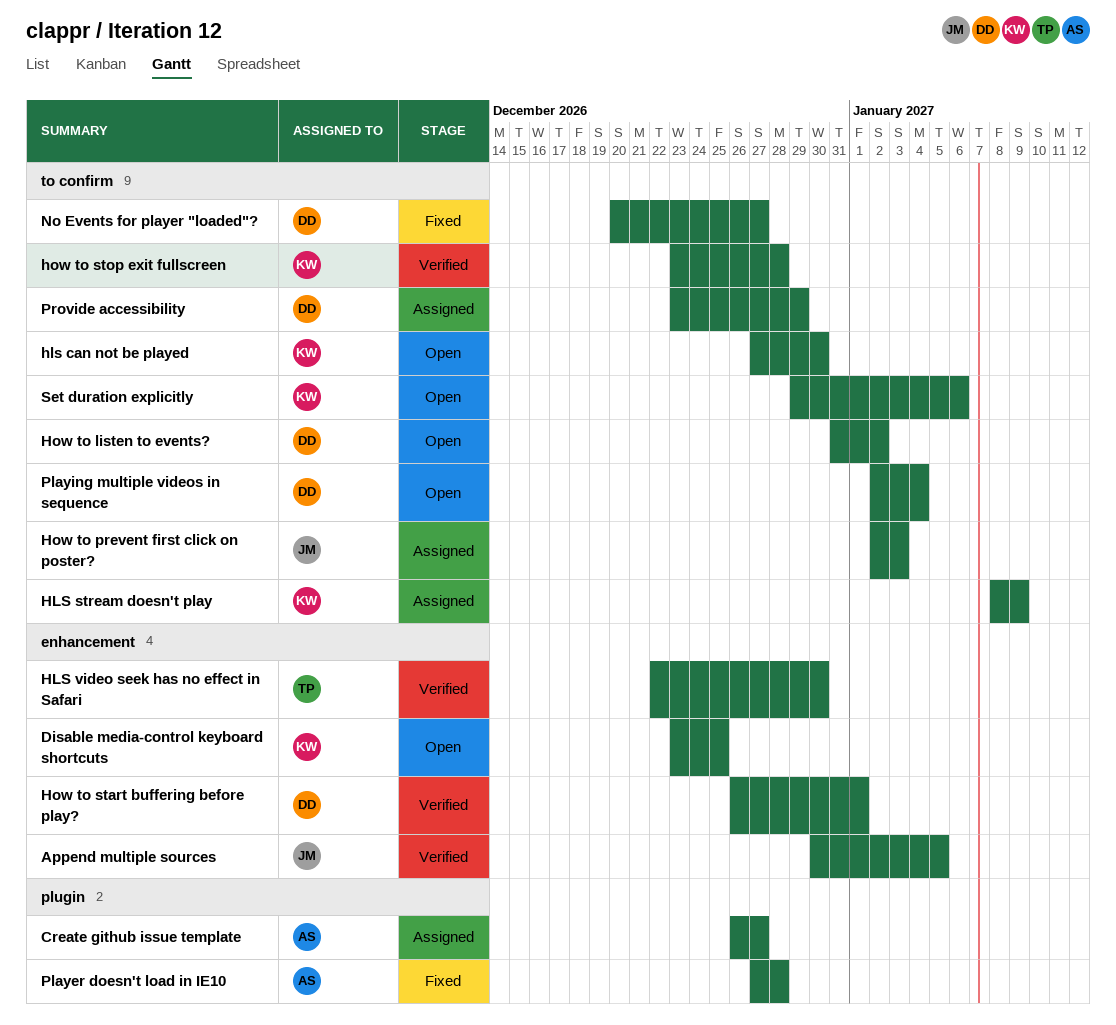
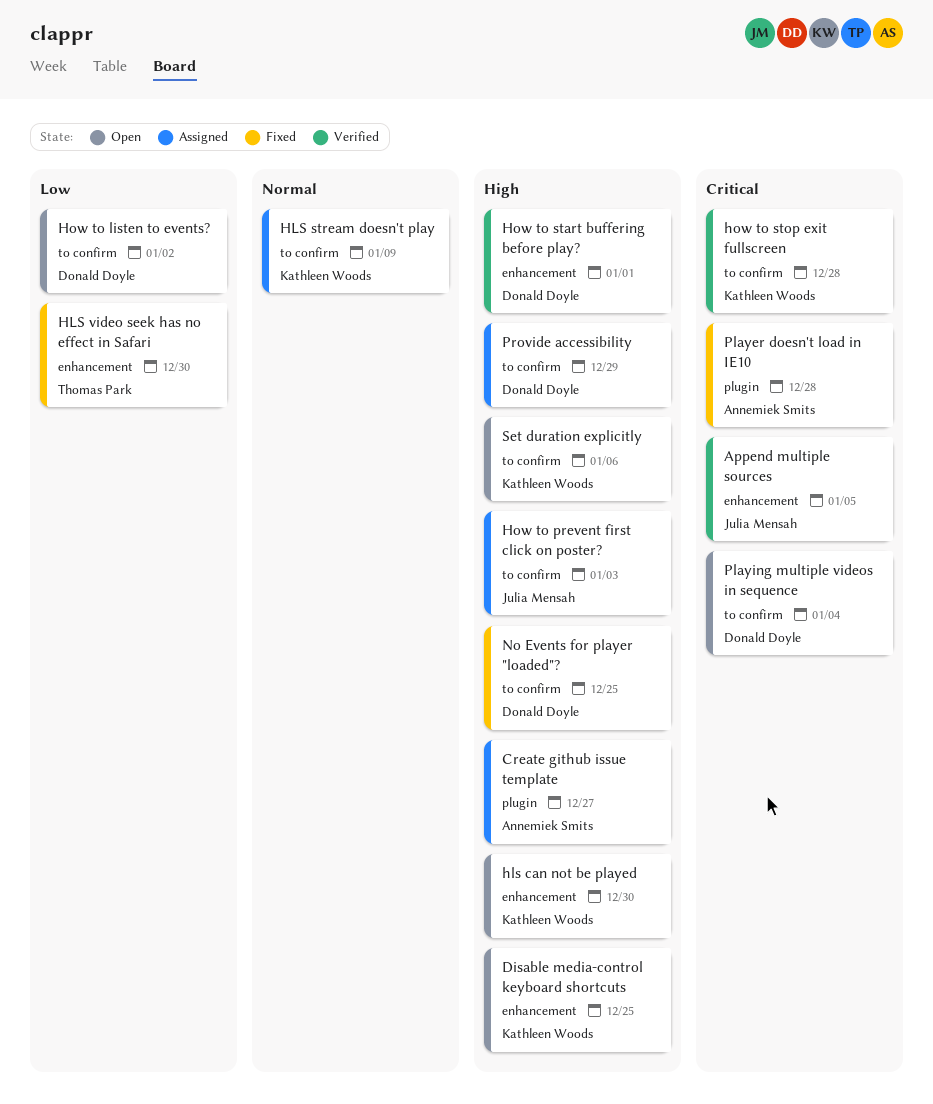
hls can not be played, label: to confirm -> enhancement
HLS video seek has no effect in Safari, status: Verified -> Fixed
No Events for player "loaded"?, due: Dec 27 -> Dec 25

